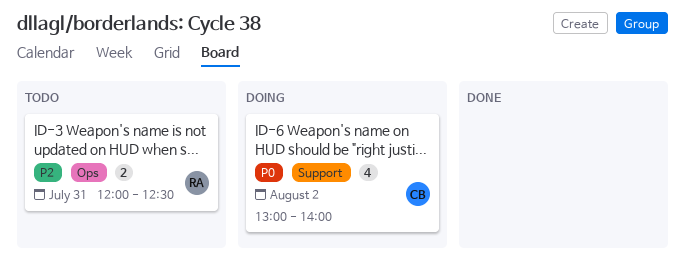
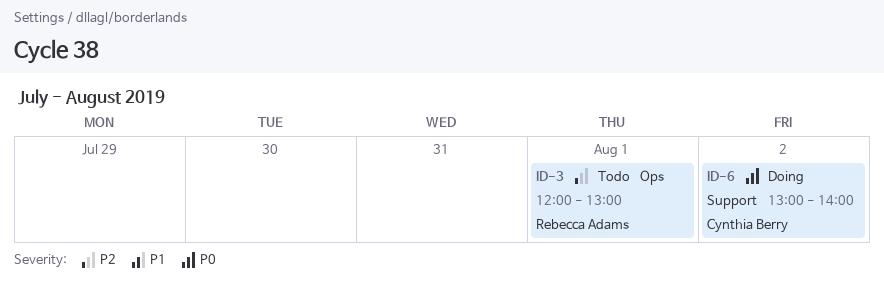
ID-3, day: Jul 31 -> Aug 1
ID-3, ends: 12:30 -> 13:00

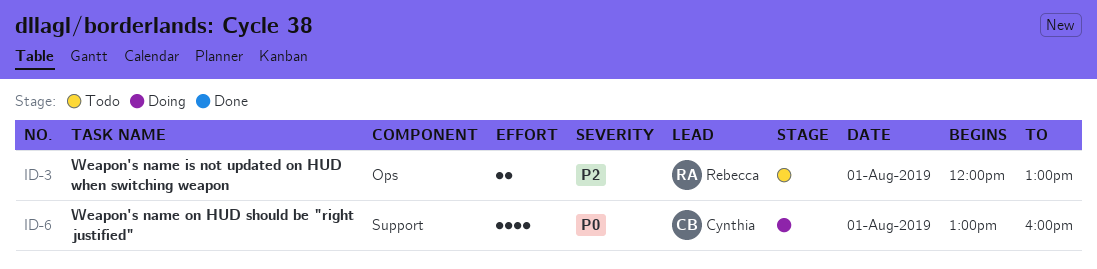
ID-6, day: Aug 2 -> Aug 1
ID-6, ends: 14:00 -> 16:00

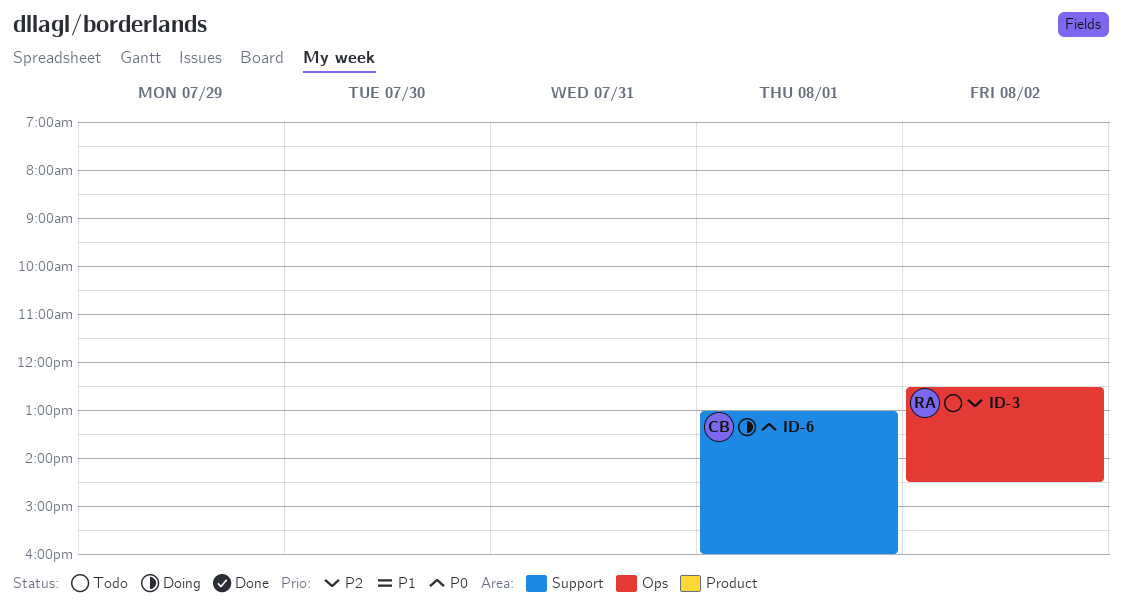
ID-3, day: Aug 1 -> Aug 2
ID-3, begins: 12:00 -> 12:30
ID-3, ends: 13:00 -> 14:30

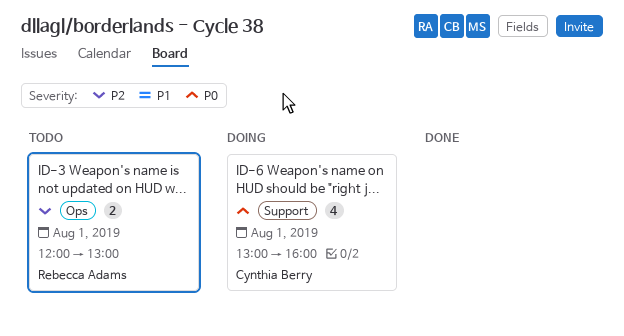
ID-3, day: Aug 2 -> Aug 1
ID-3, begins: 12:30 -> 12:00
ID-3, ends: 14:30 -> 13:00

